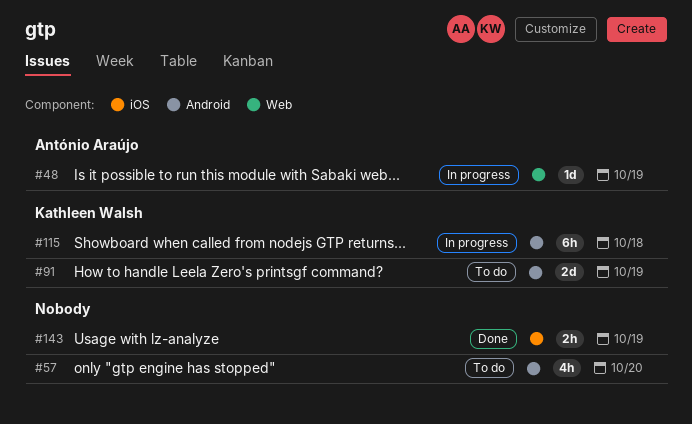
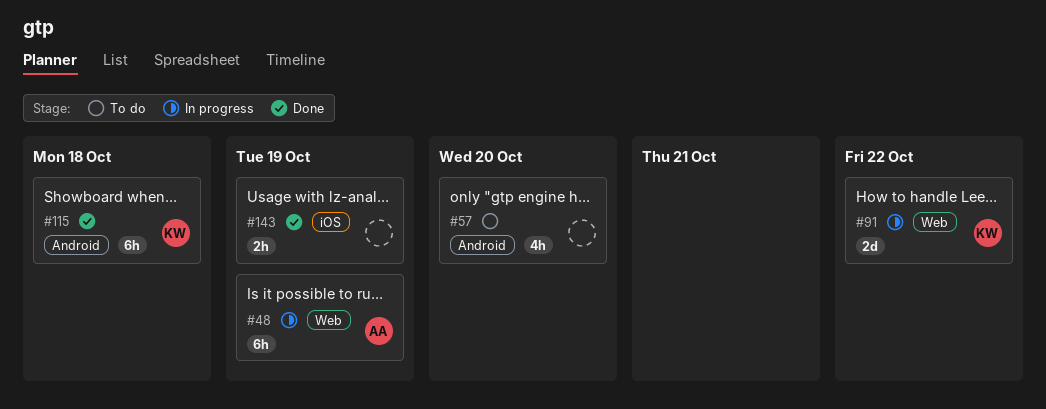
#48, estimate: 1d -> 6h
#91, status: To do -> In progress
#91, label: Android -> Web
#91, due: Oct 19 -> Oct 22
#115, status: In progress -> Done

